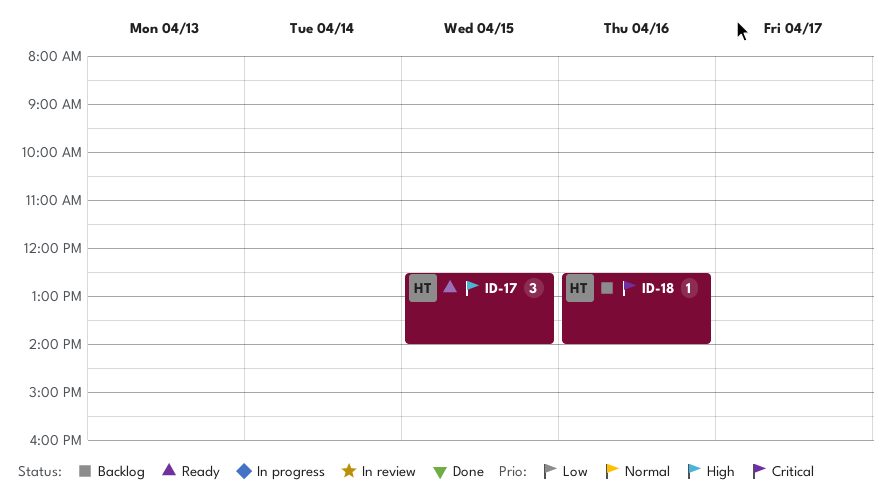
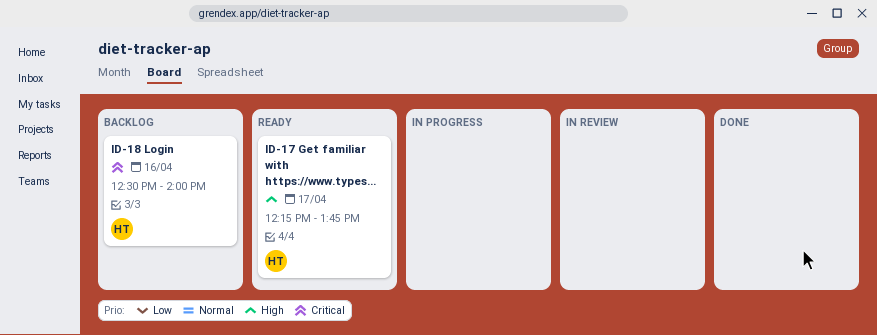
ID-17, day: Apr 15 -> Apr 17
ID-17, begins: 12:30 -> 12:15
ID-17, ends: 14:00 -> 13:45

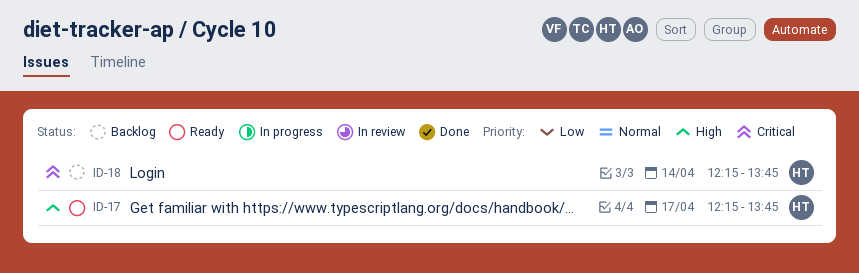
ID-18, day: Apr 16 -> Apr 14
ID-18, begins: 12:30 -> 12:15
ID-18, ends: 14:00 -> 13:45

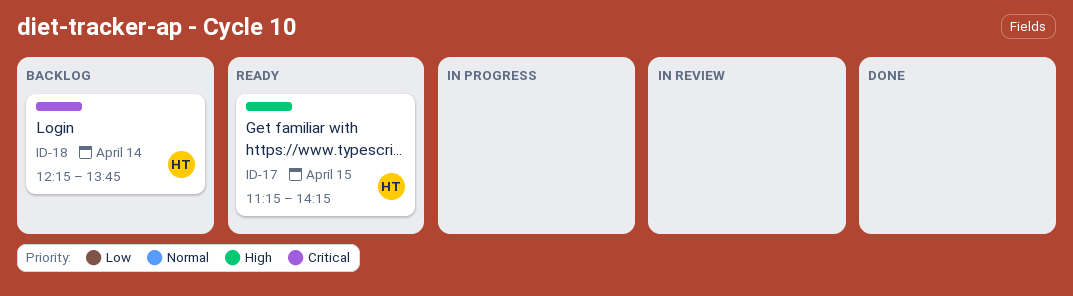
ID-17, day: Apr 17 -> Apr 15
ID-17, begins: 12:15 -> 11:15
ID-17, ends: 13:45 -> 14:15

